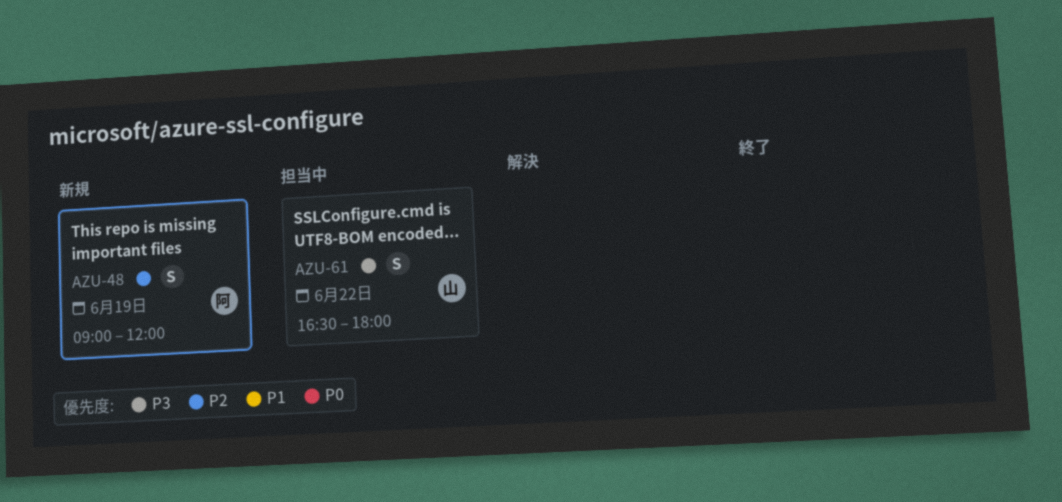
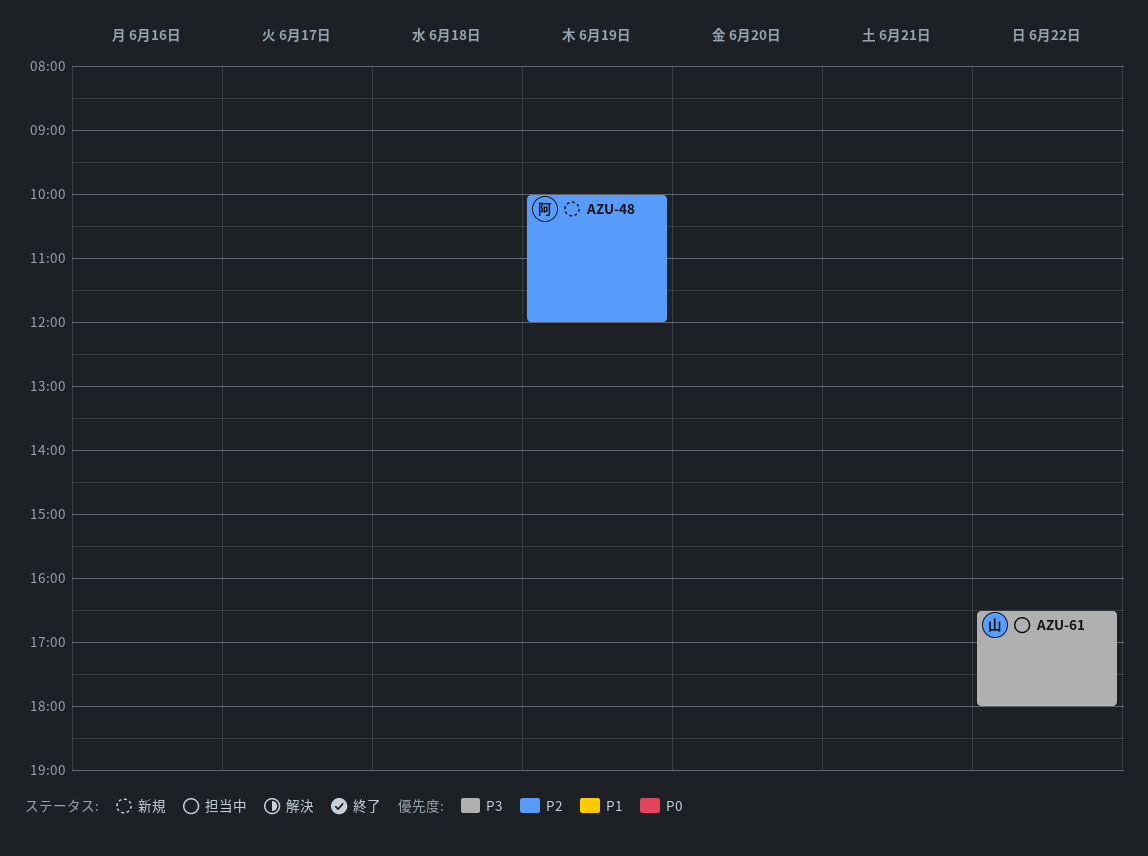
AZU-48, begins: 09:00 -> 10:00

